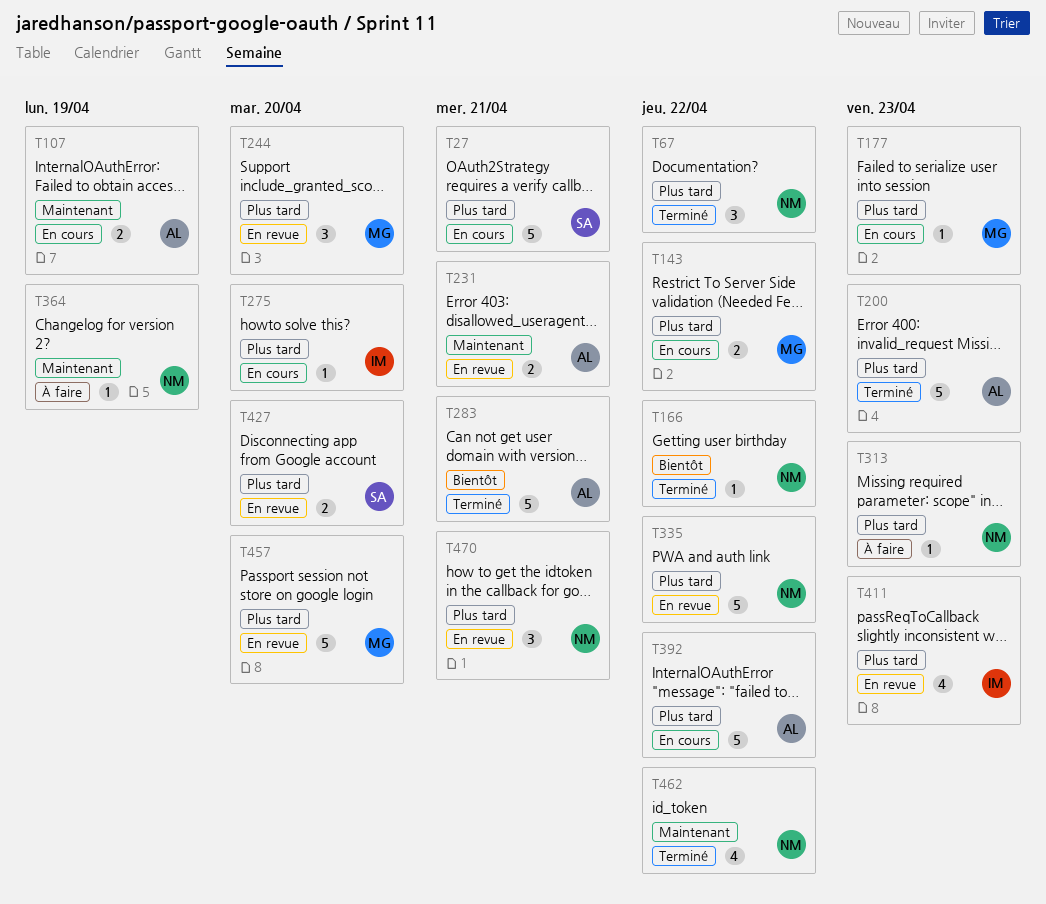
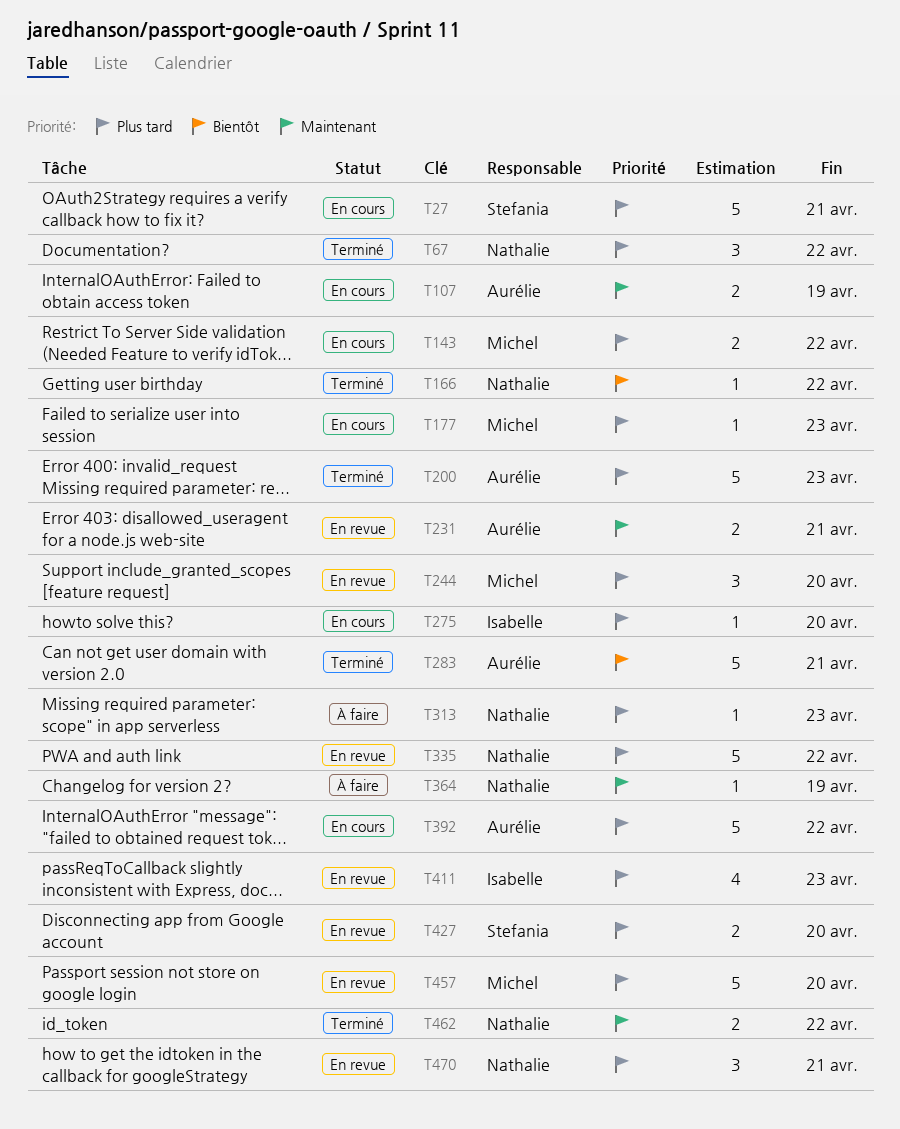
T462, estimate: 4 -> 2

